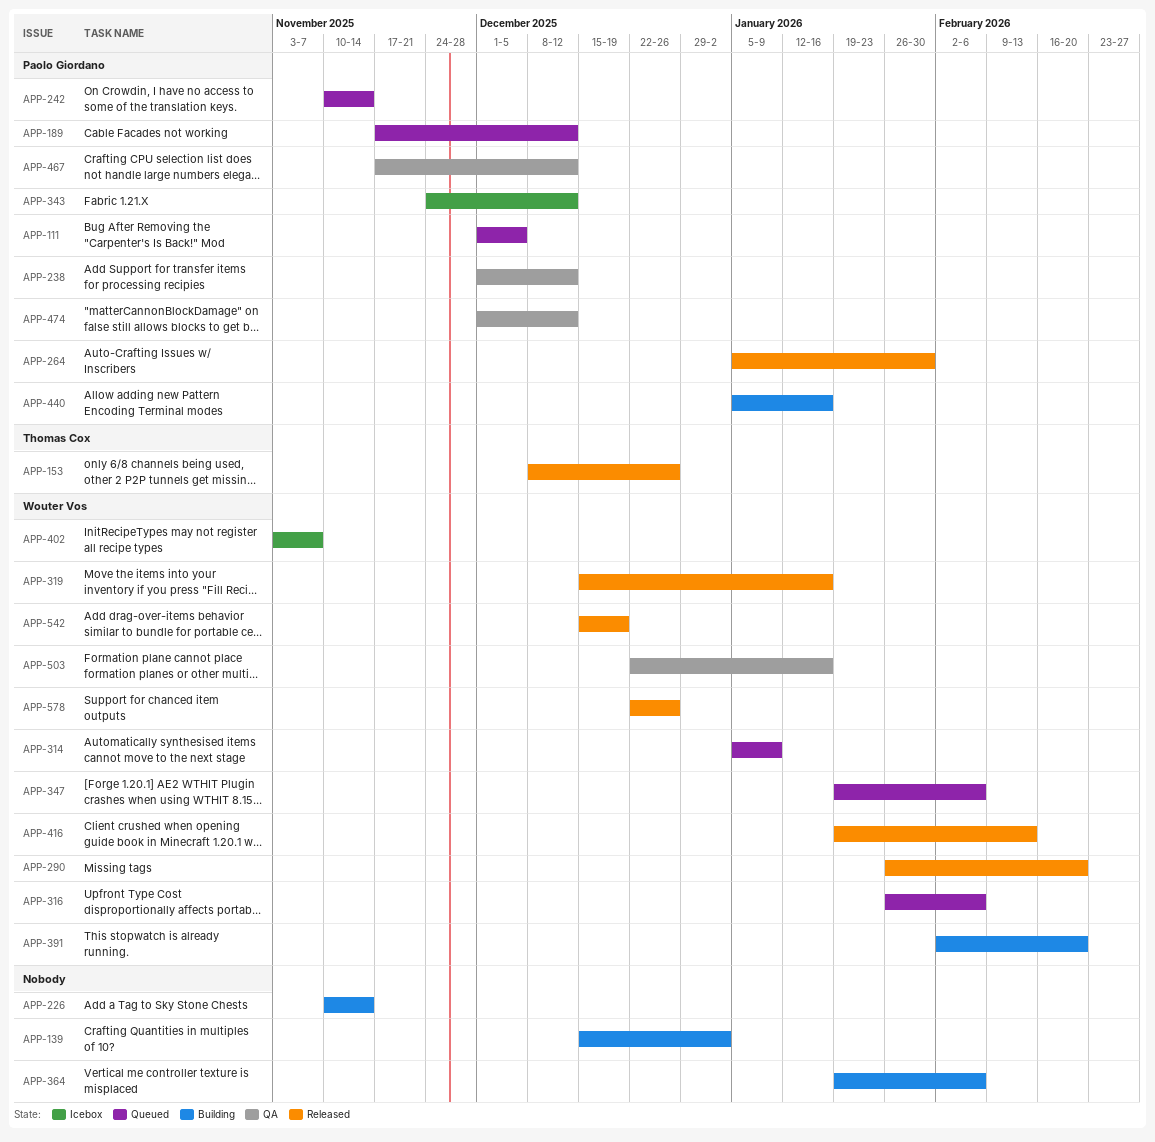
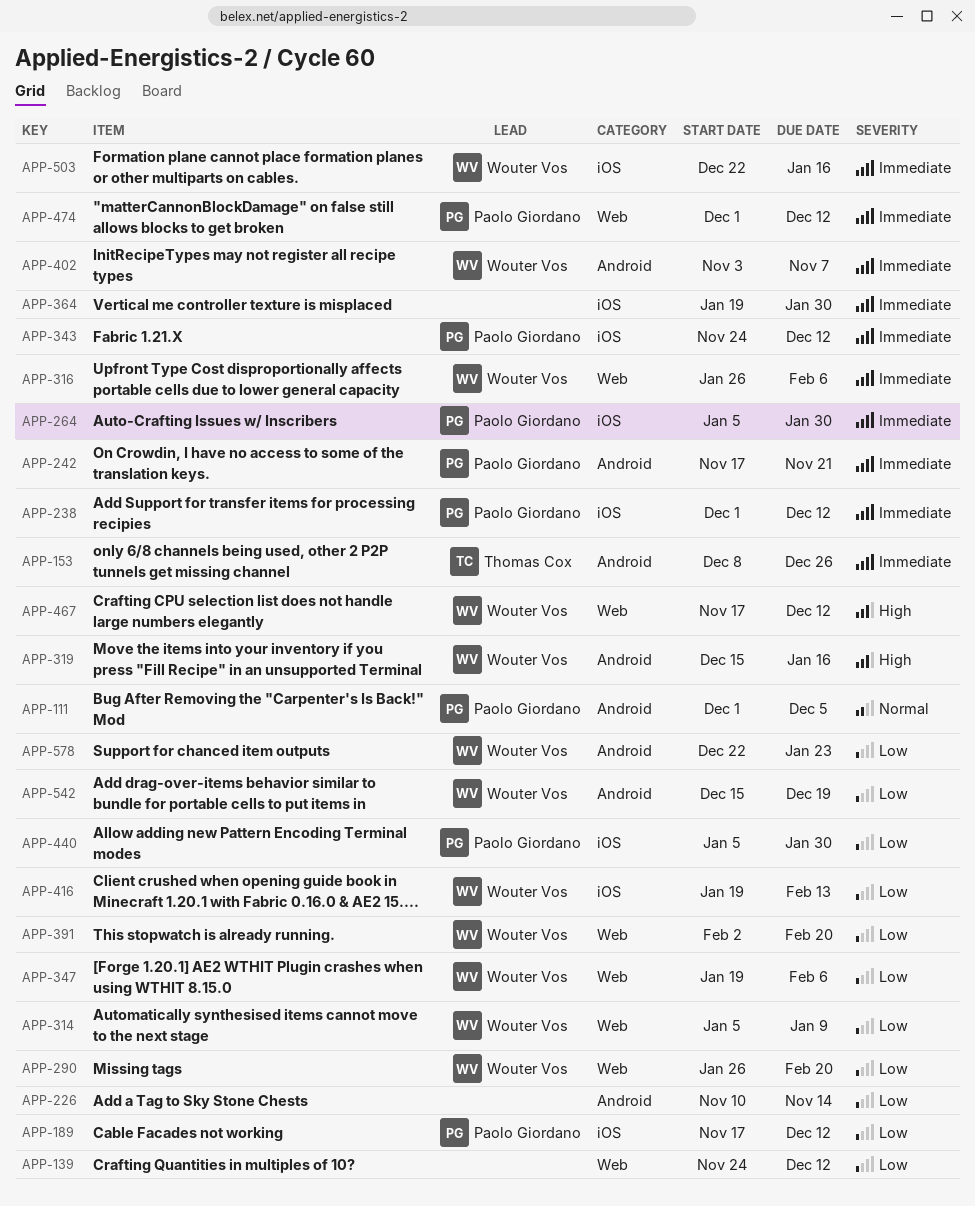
APP-139, start: Dec 15 -> Nov 24
APP-139, due: Jan 2 -> Dec 12
APP-242, start: Nov 10 -> Nov 17
APP-242, due: Nov 14 -> Nov 21
APP-364, due: Feb 6 -> Jan 30
APP-440, due: Jan 16 -> Jan 30
APP-467, owner: Paolo Giordano -> Wouter Vos
APP-578, due: Dec 26 -> Jan 23

